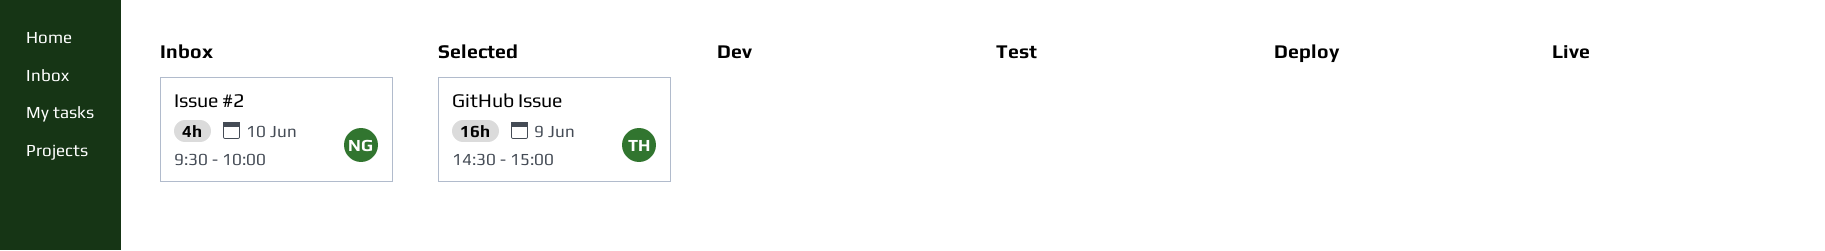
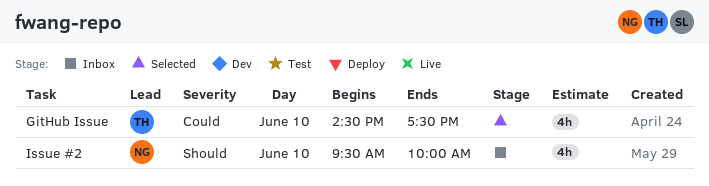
GitHub Issue, estimate: 16h -> 4h
GitHub Issue, day: Jun 9 -> Jun 10
GitHub Issue, ends: 15:00 -> 17:30

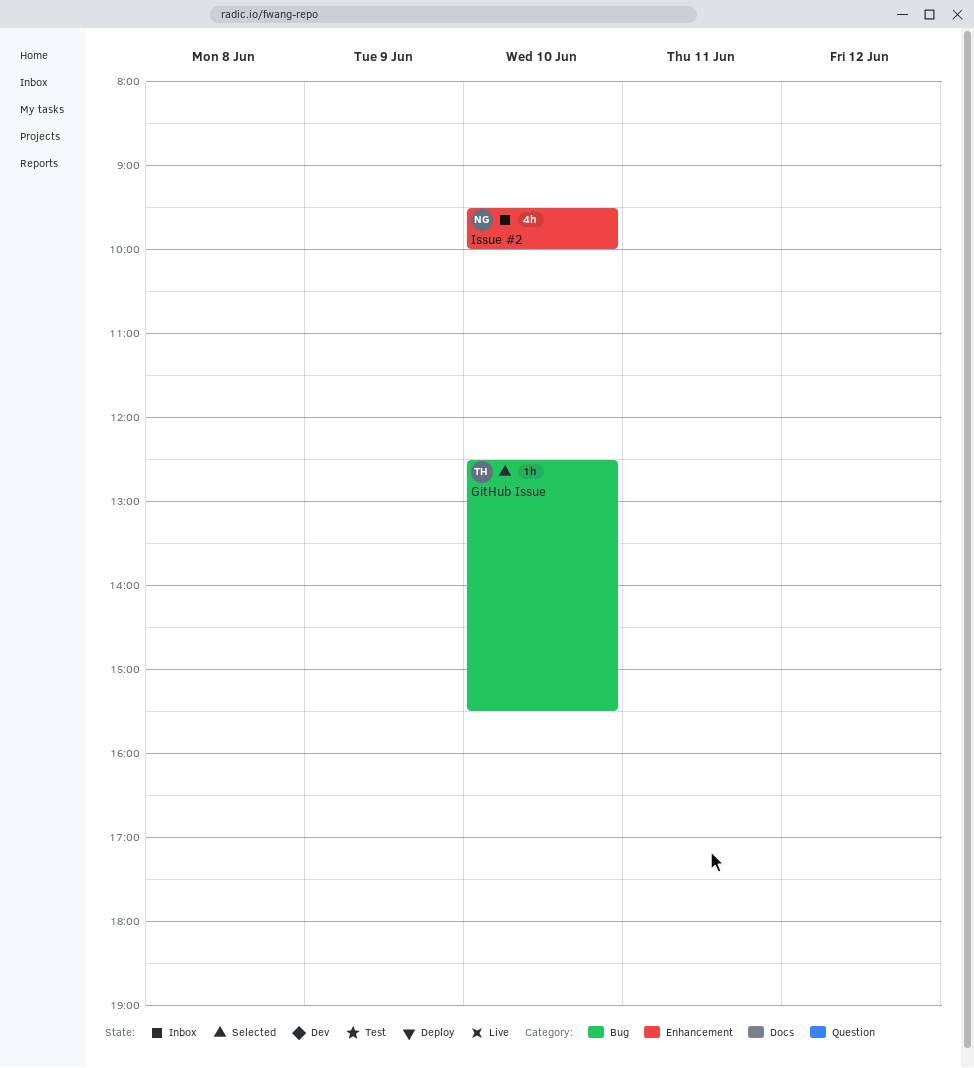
GitHub Issue, estimate: 4h -> 1h
GitHub Issue, begins: 14:30 -> 12:30
GitHub Issue, ends: 17:30 -> 15:30

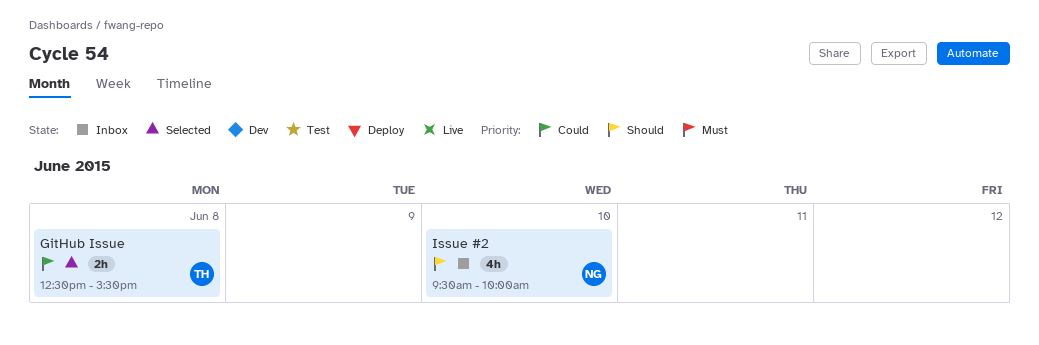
GitHub Issue, estimate: 1h -> 2h
GitHub Issue, day: Jun 10 -> Jun 8

